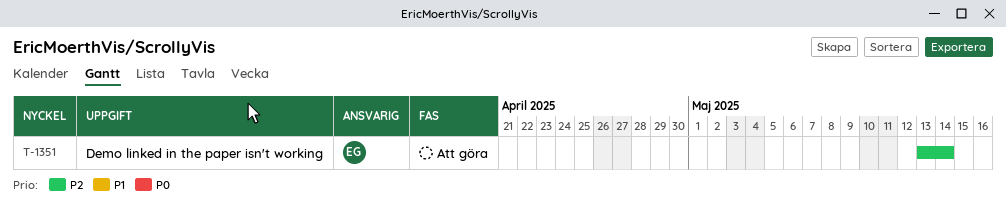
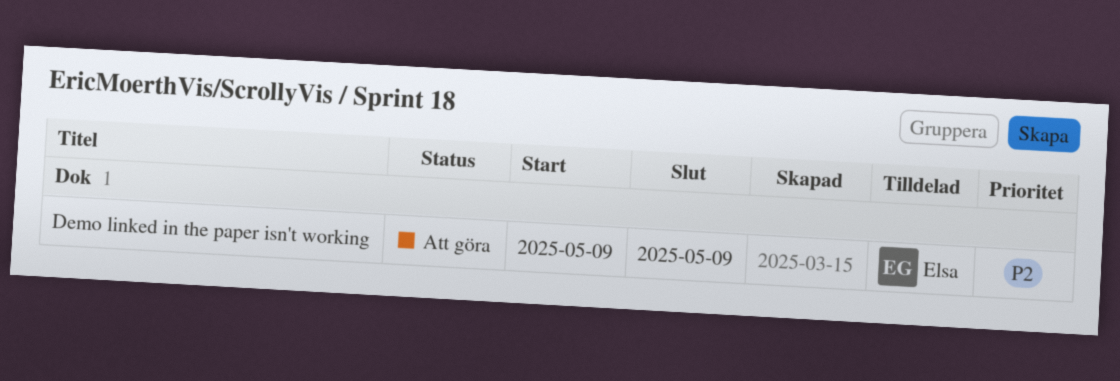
Demo linked in the paper isn't working, start: May 13 -> May 9
Demo linked in the paper isn't working, due: May 14 -> May 9

